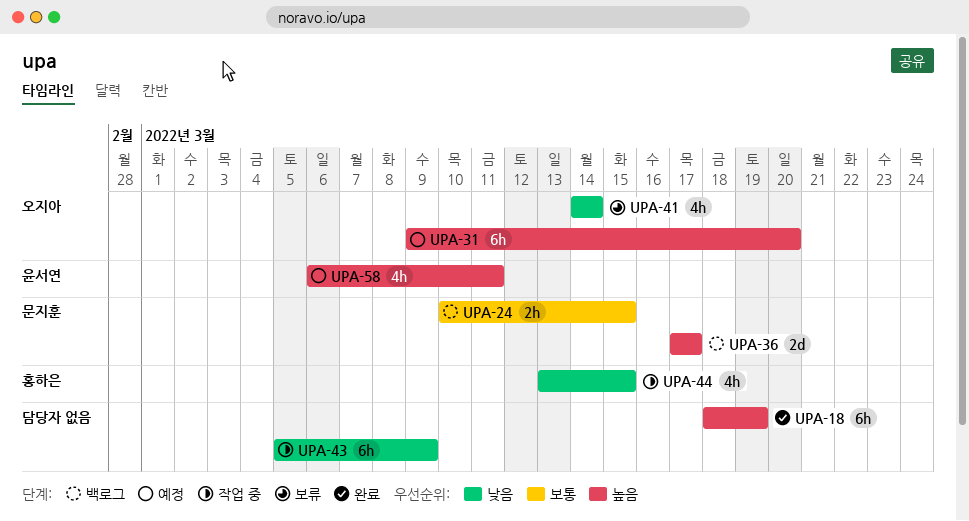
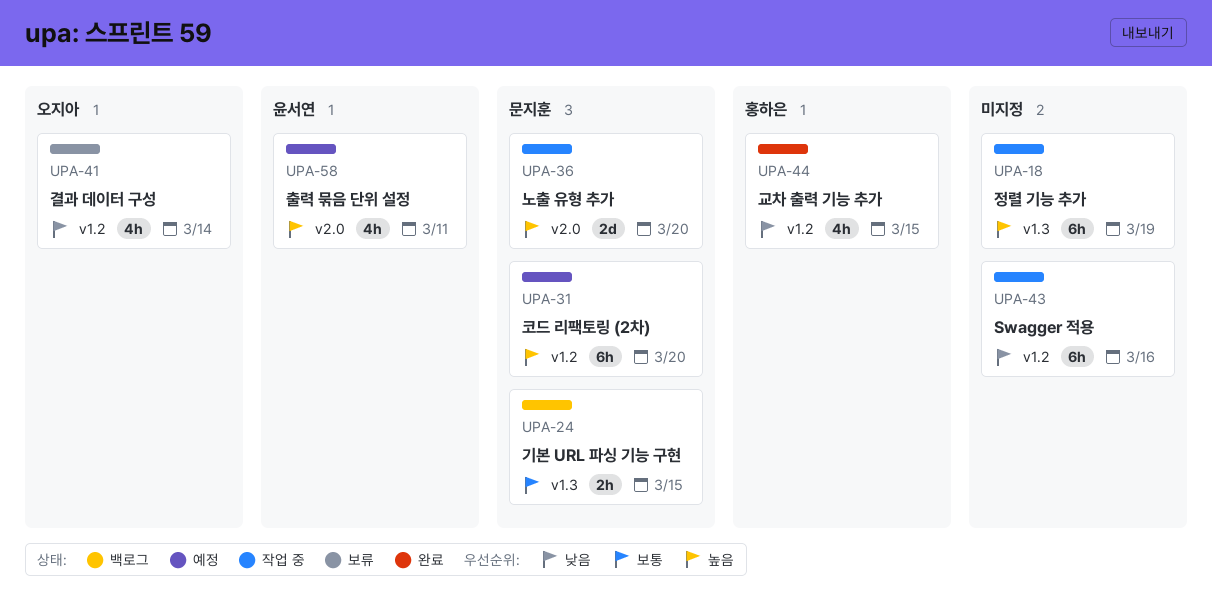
UPA-18, status: 완료 -> 작업 중
UPA-31, owner: 오지아 -> 문지훈
UPA-36, status: 백로그 -> 작업 중
UPA-36, due: Mar 17 -> Mar 20
UPA-43, due: Mar 9 -> Mar 16
UPA-44, status: 작업 중 -> 완료

